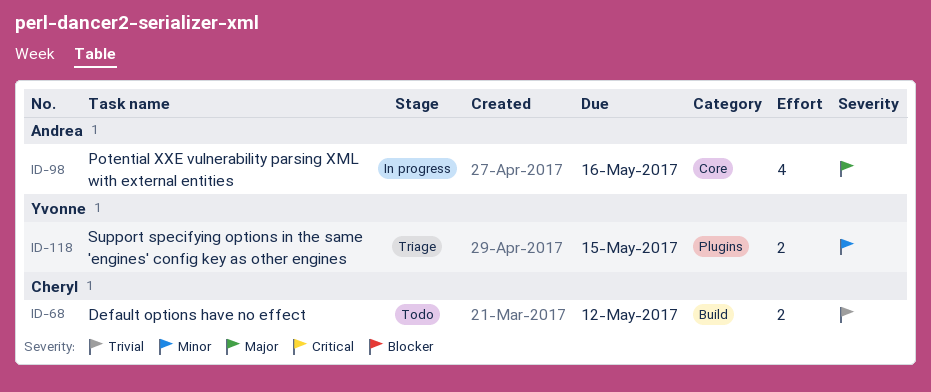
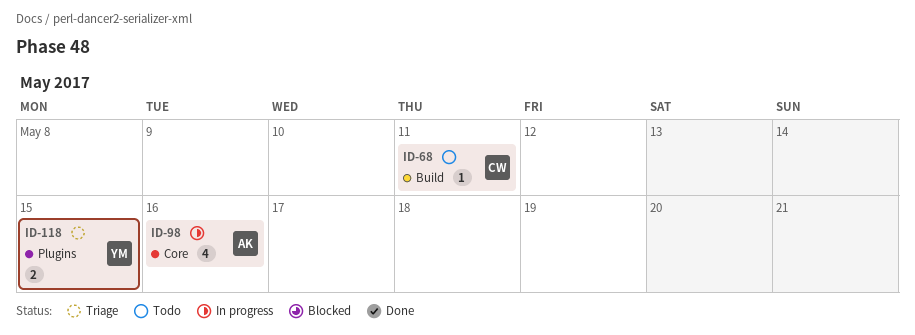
ID-68, estimate: 2 -> 1
ID-68, due: May 12 -> May 11

